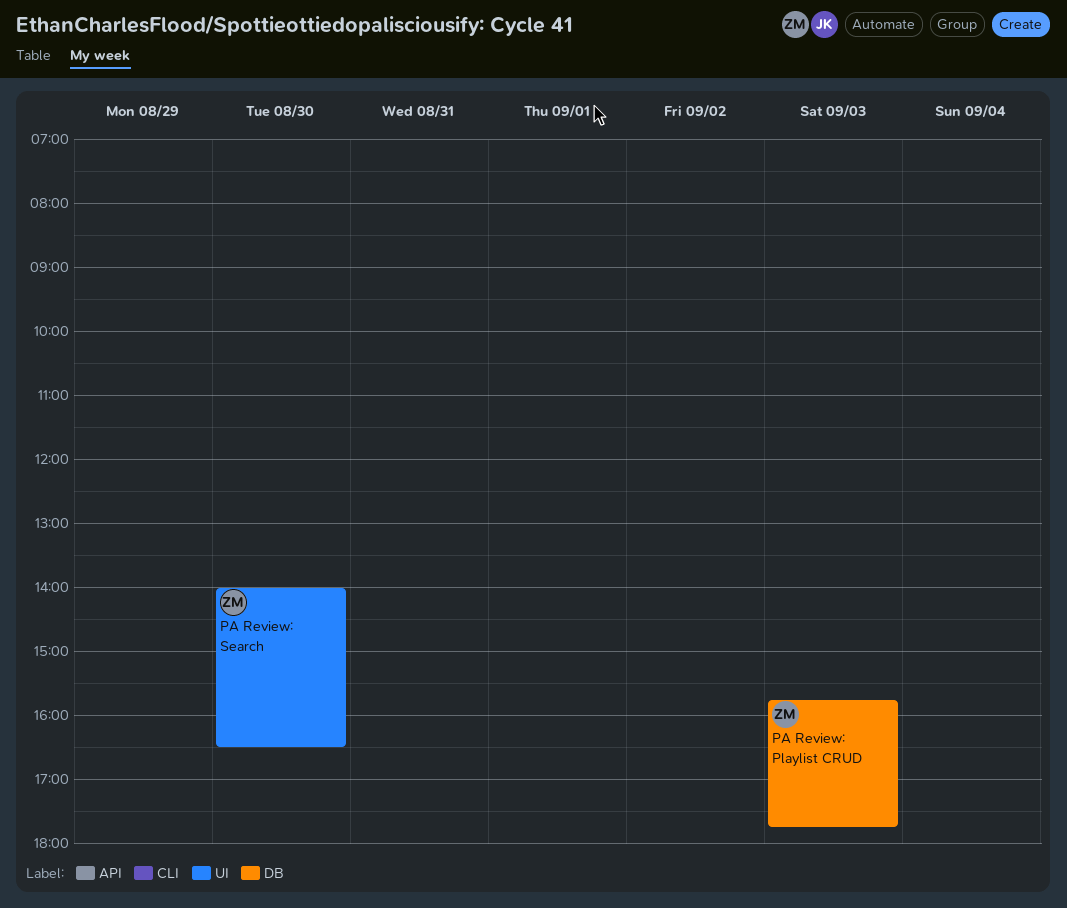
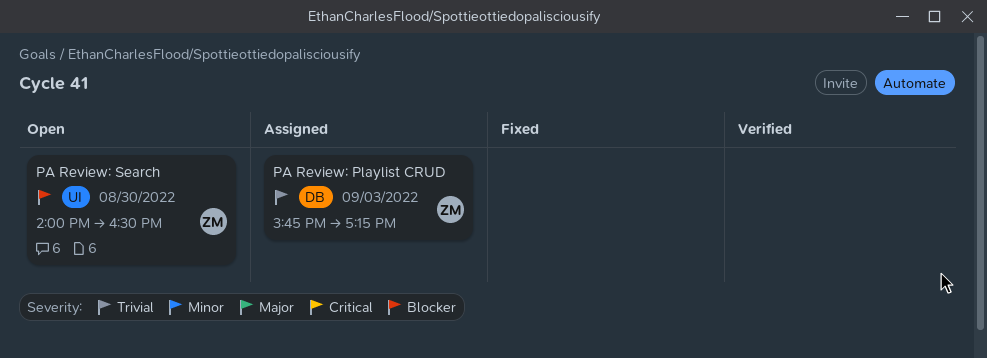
PA Review: Playlist CRUD, ends: 17:45 -> 17:15

